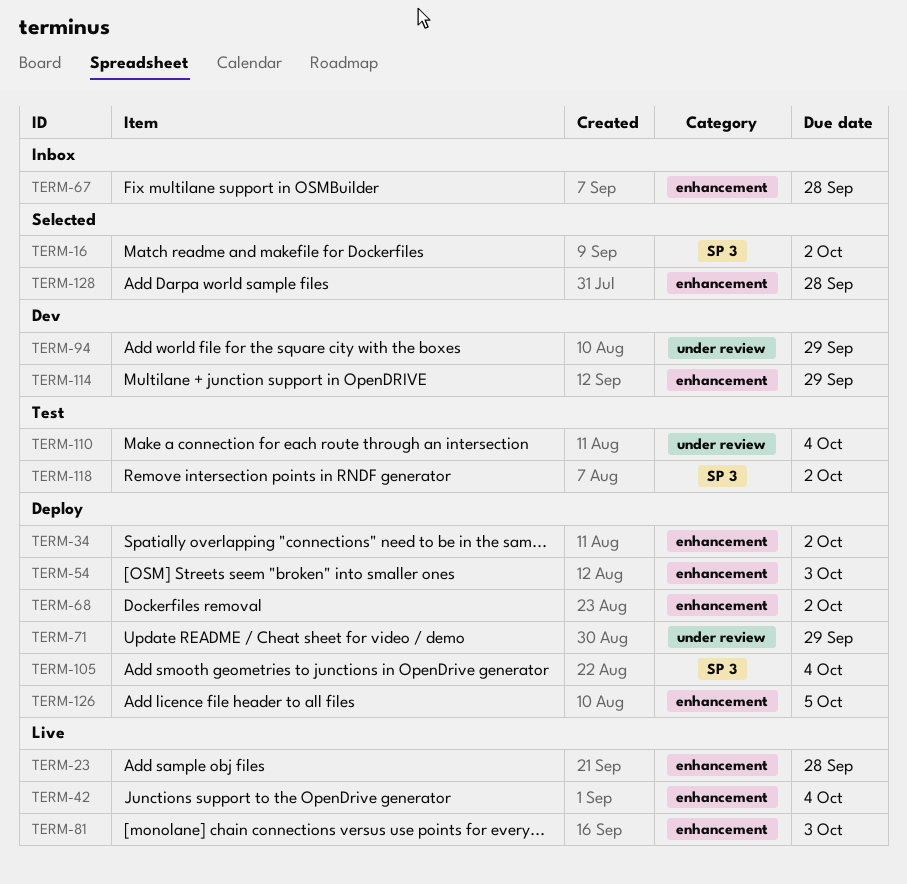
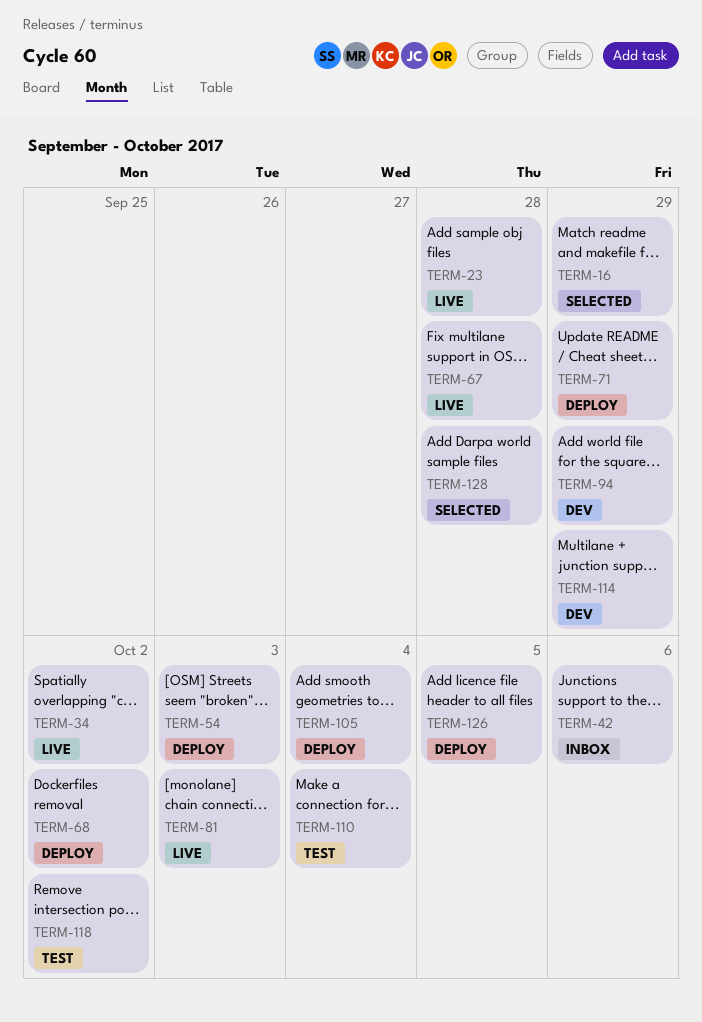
TERM-16, due: Oct 2 -> Sep 29
TERM-34, status: Deploy -> Live
TERM-42, status: Live -> Inbox
TERM-42, due: Oct 4 -> Oct 6
TERM-67, status: Inbox -> Live

